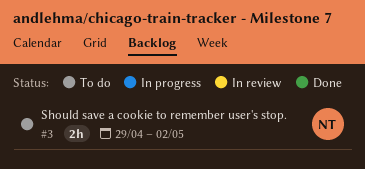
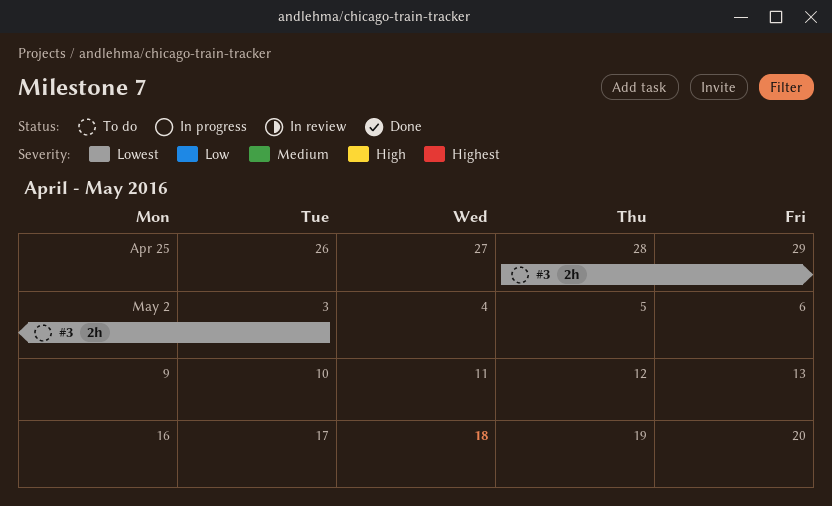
#3, start: Apr 29 -> Apr 28
#3, due: May 2 -> May 3

